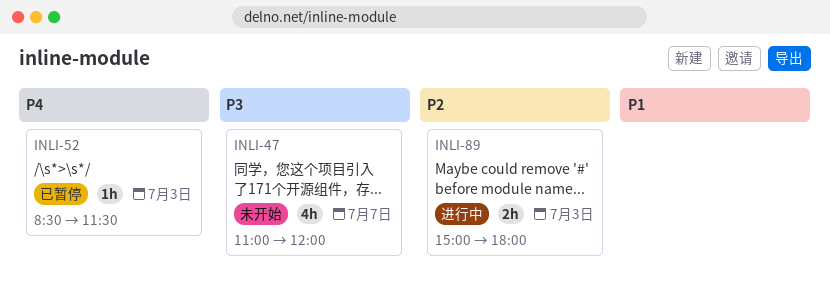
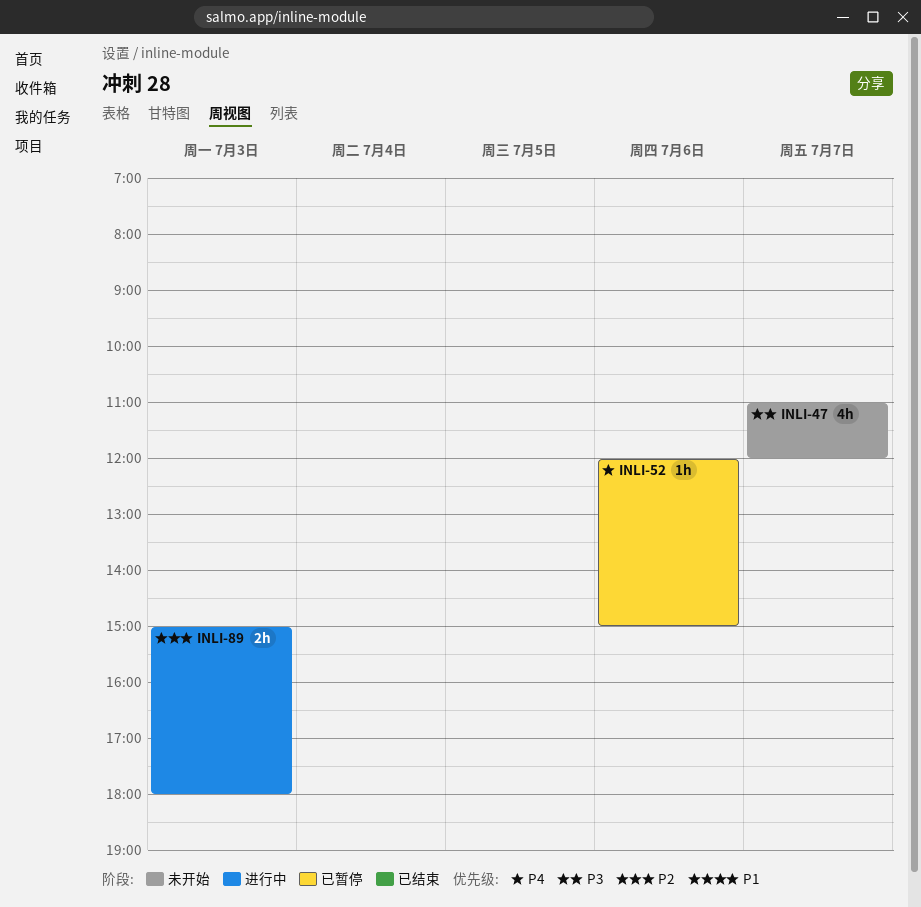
INLI-52, day: Jul 3 -> Jul 6
INLI-52, begins: 08:30 -> 12:00
INLI-52, ends: 11:30 -> 15:00

